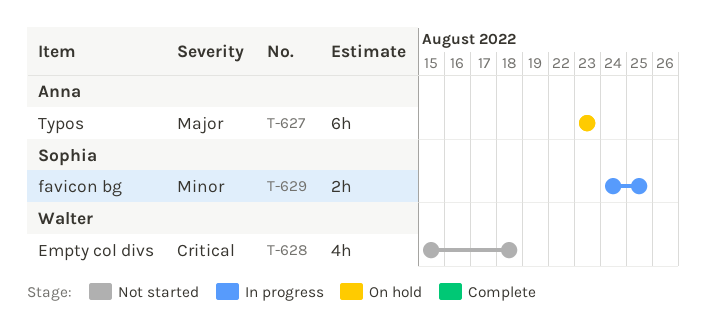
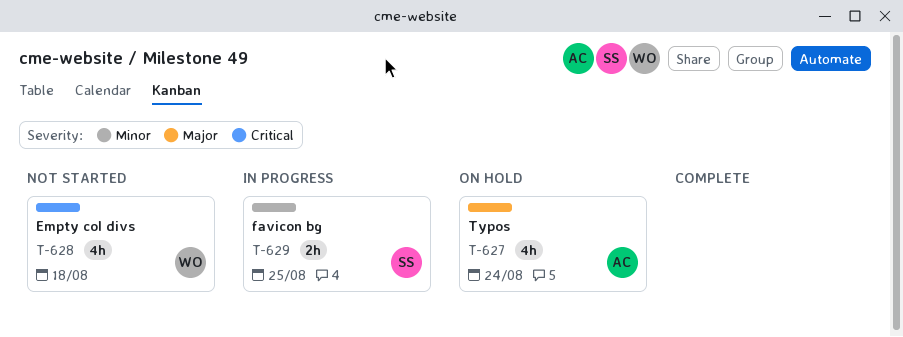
T-627, estimate: 6h -> 4h
T-627, due: Aug 23 -> Aug 24

